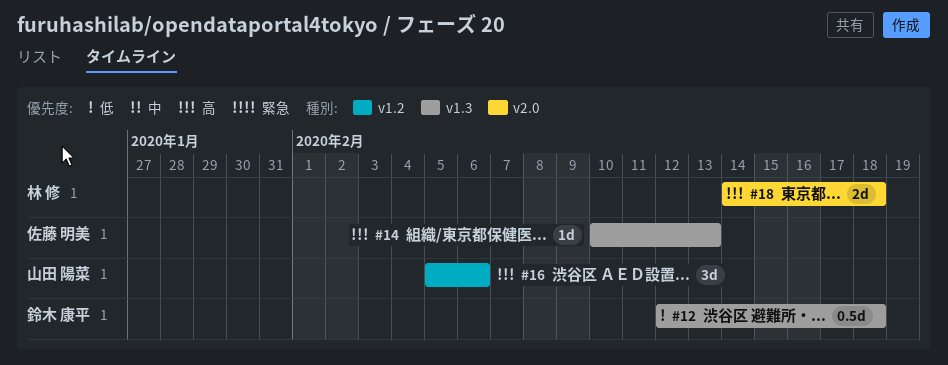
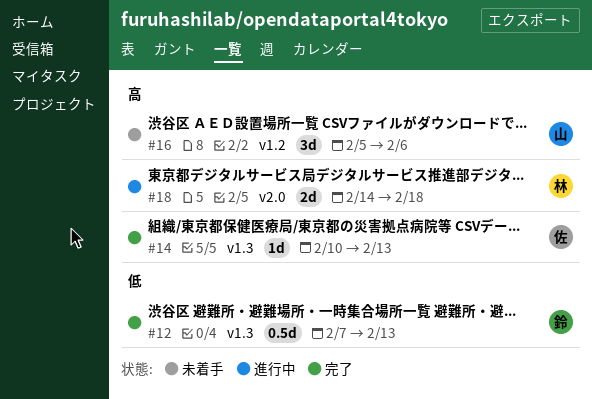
#12, start: Feb 12 -> Feb 7
#12, due: Feb 18 -> Feb 13

